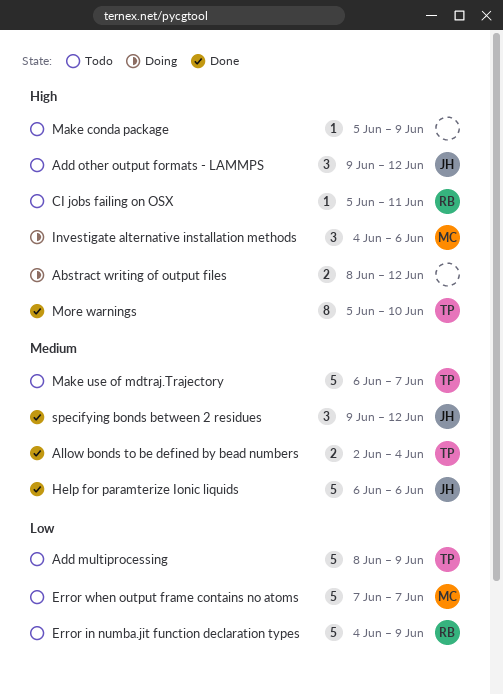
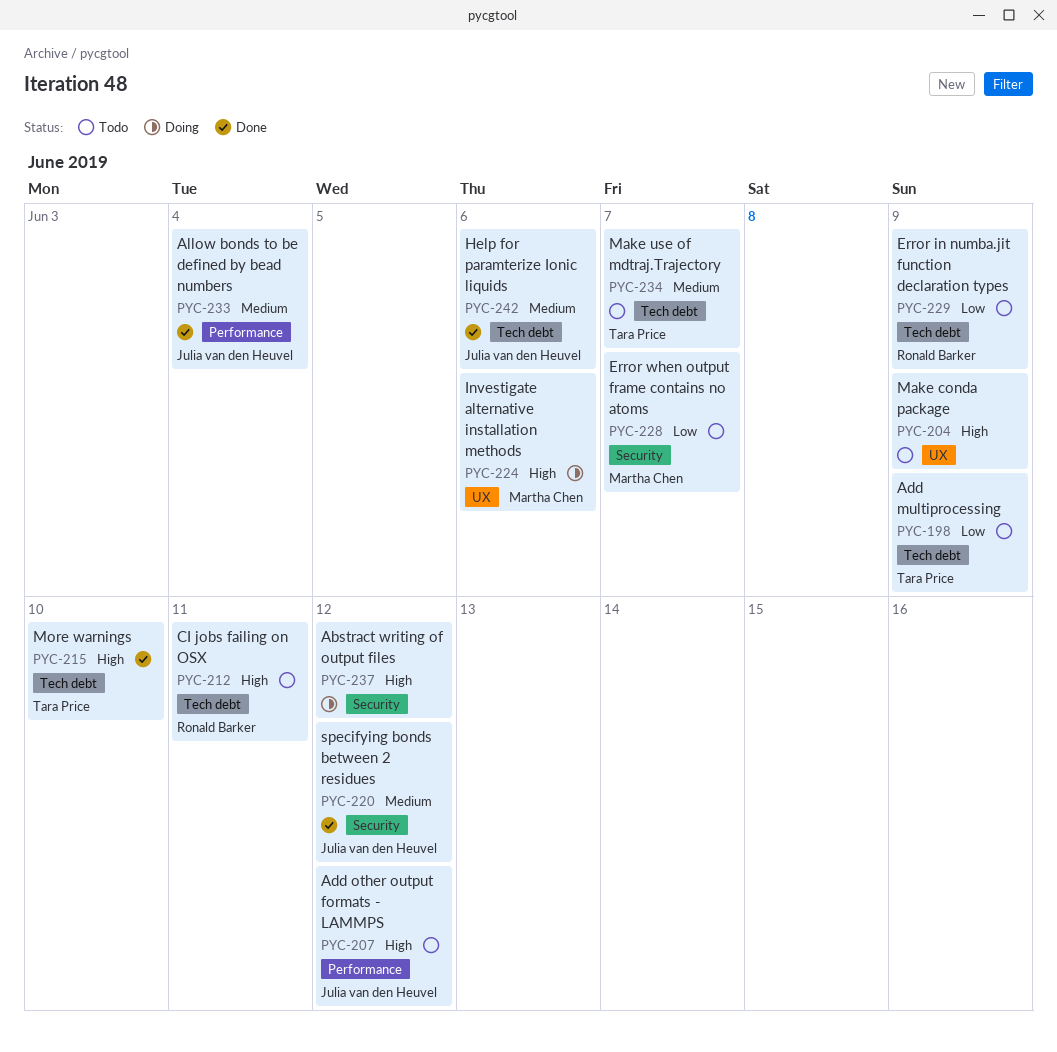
Allow bonds to be defined by bead numbers, owner: Tara Price -> Julia van den Heuvel

